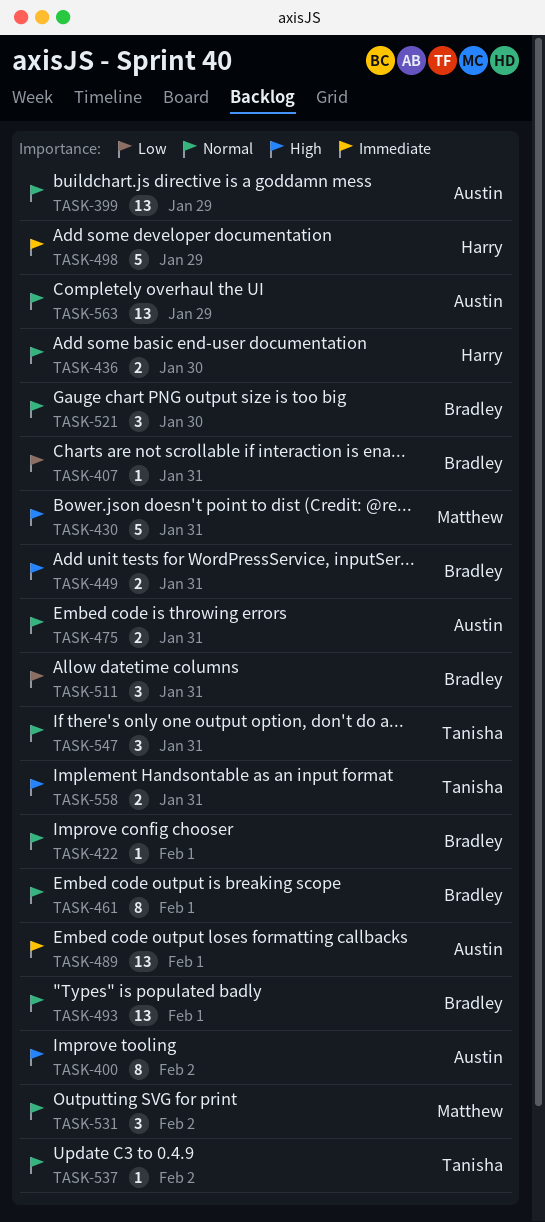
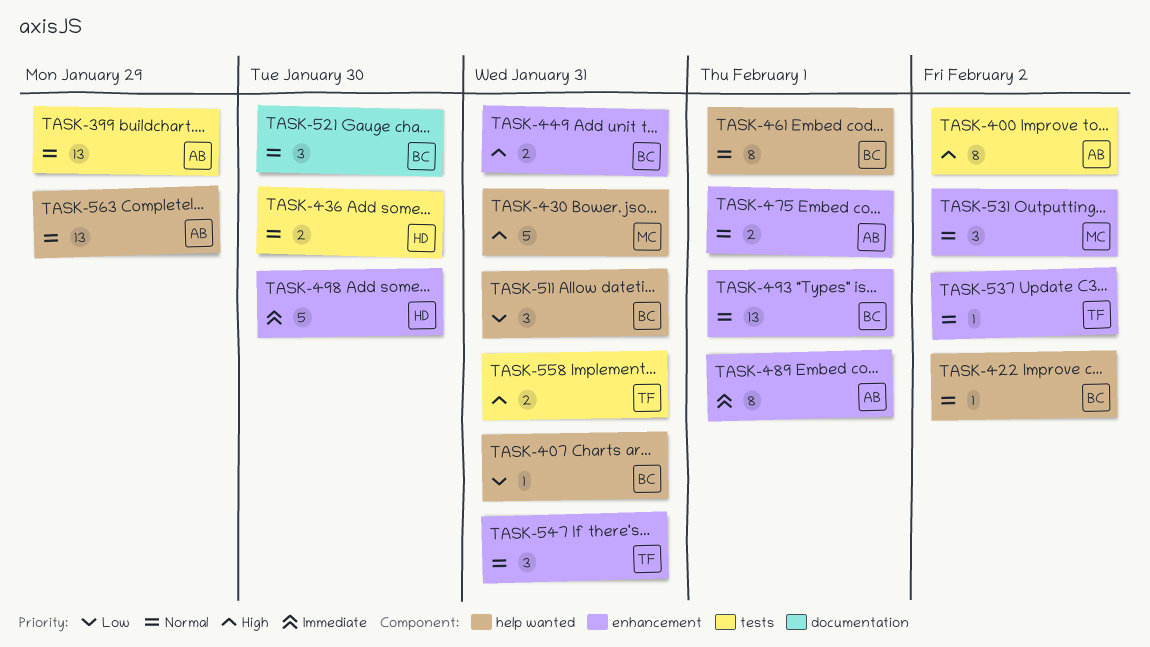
TASK-422, due: Feb 1 -> Feb 2
TASK-475, due: Jan 31 -> Feb 1
TASK-489, estimate: 13 -> 8
TASK-498, due: Jan 29 -> Jan 30

